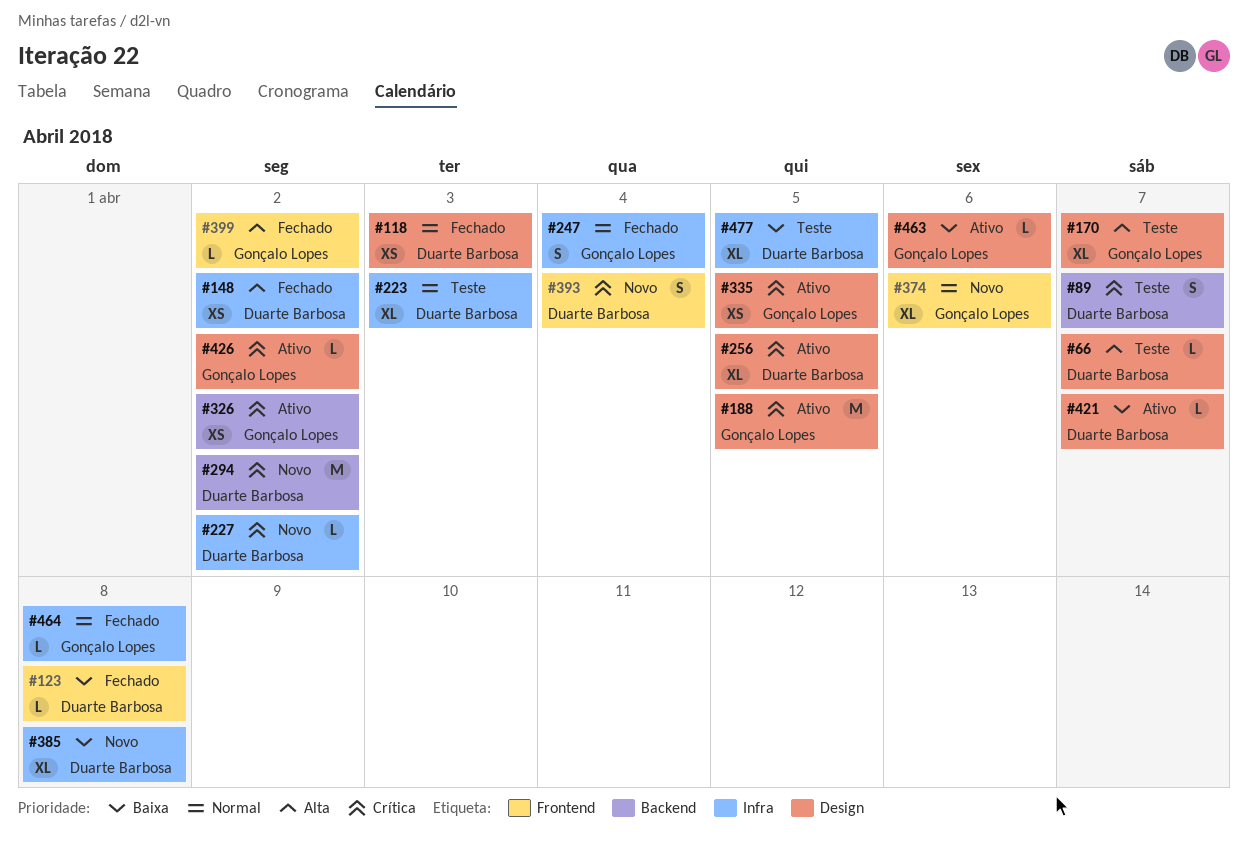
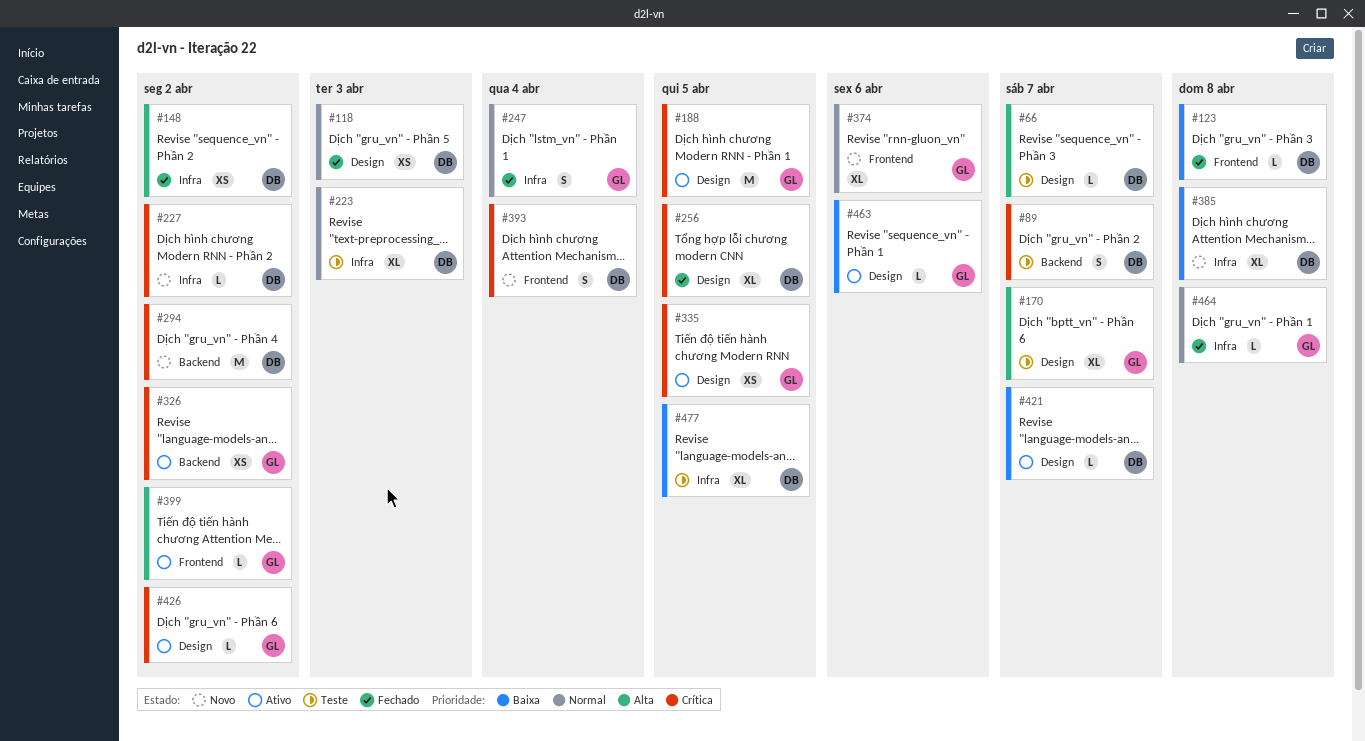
#256, status: Ativo -> Fechado
#399, status: Fechado -> Ativo

